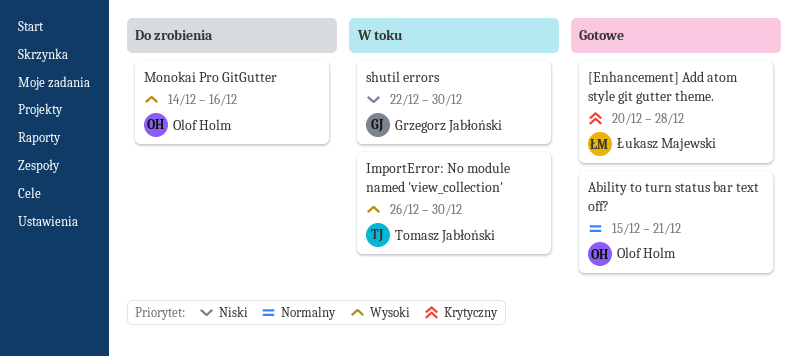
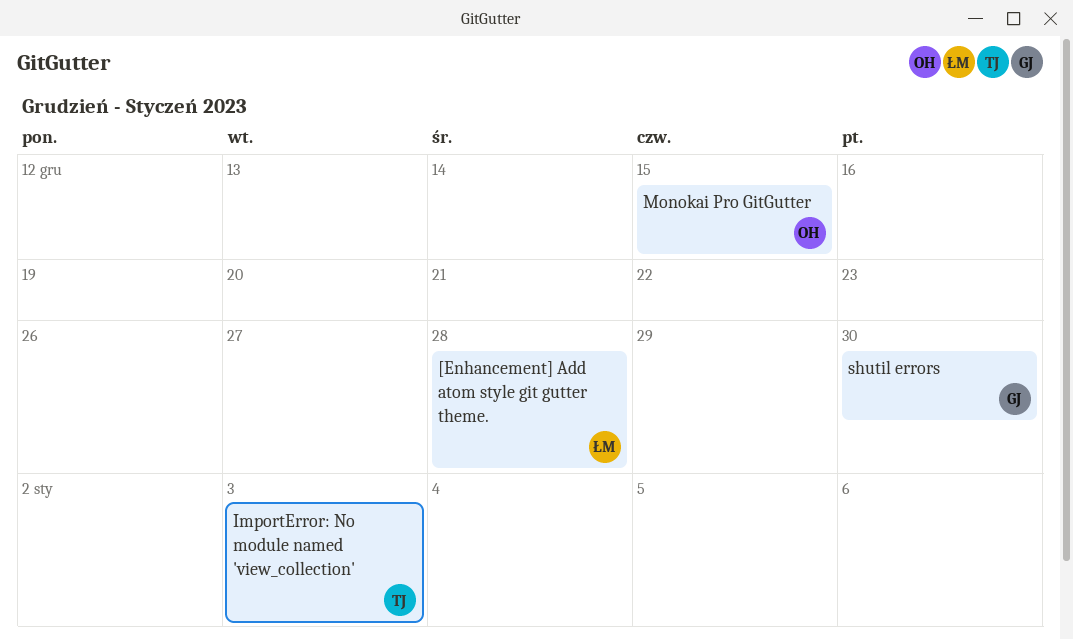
Ability to turn status bar text off?: present -> none
ImportError: No module named 'view_collection', due: Dec 30 -> Jan 3
Monokai Pro GitGutter, due: Dec 16 -> Dec 15

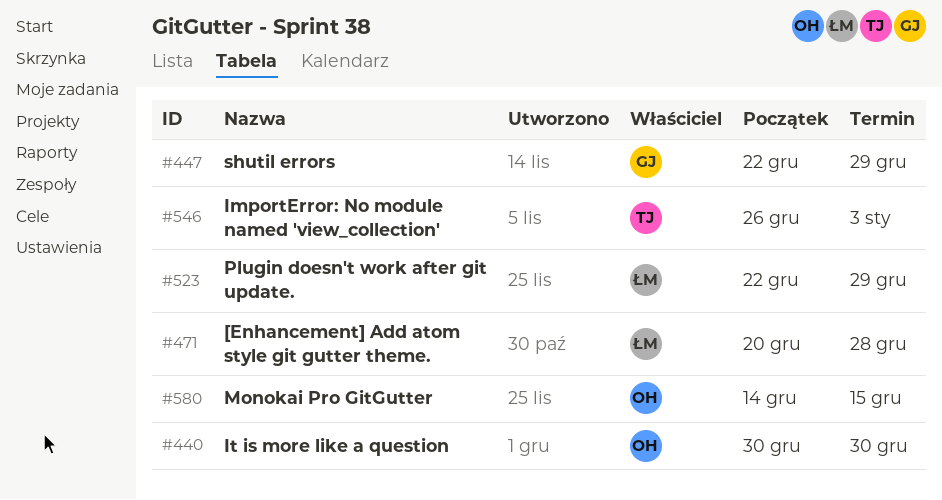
It is more like a question: none -> present
Plugin doesn't work after git update.: none -> present
shutil errors, due: Dec 30 -> Dec 29

